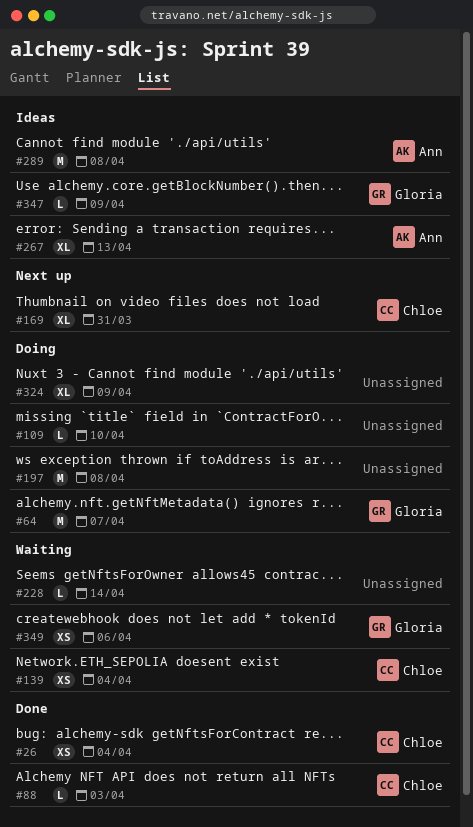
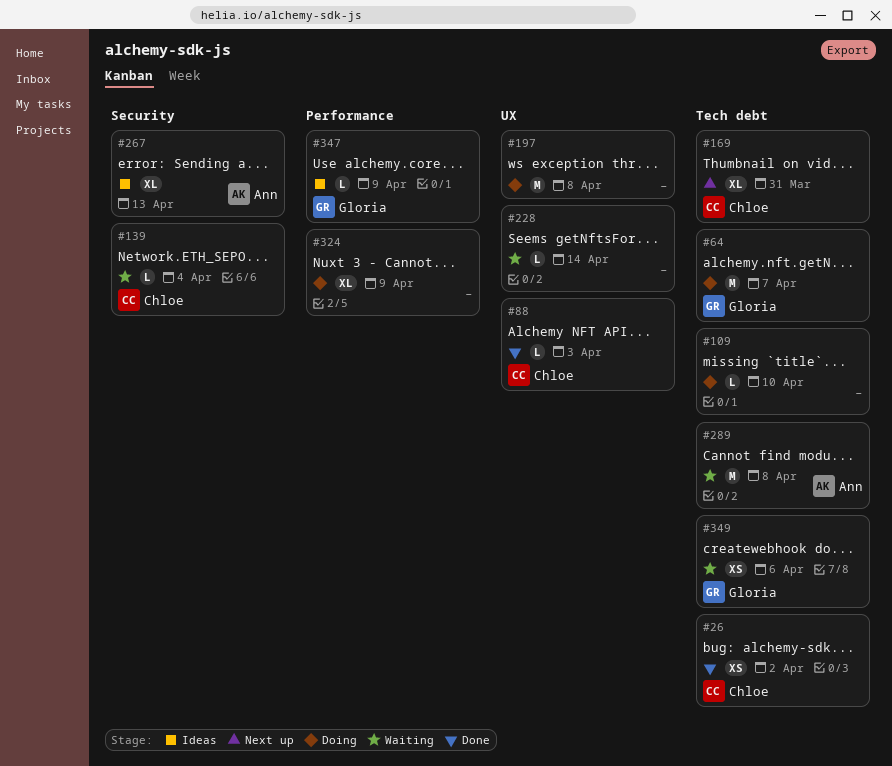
#26, due: Apr 4 -> Apr 2
#139, estimate: XS -> L
#289, status: Ideas -> Waiting

